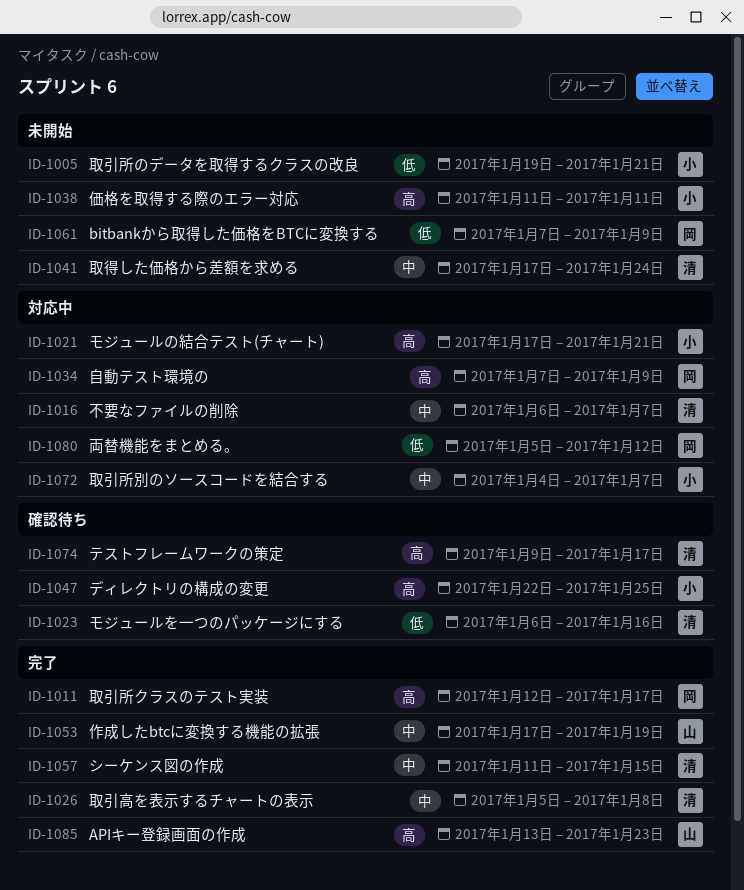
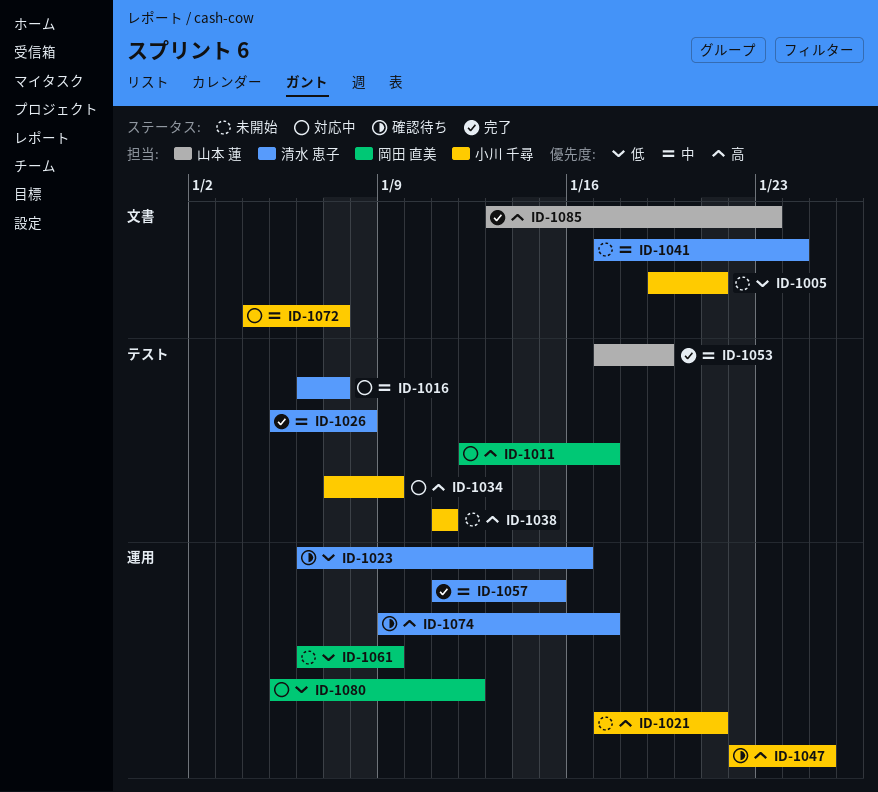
ID-1011, status: 完了 -> 対応中
ID-1021, status: 対応中 -> 未開始
ID-1034, owner: 岡田 直美 -> 小川 千尋
ID-1061, start: Jan 7 -> Jan 6

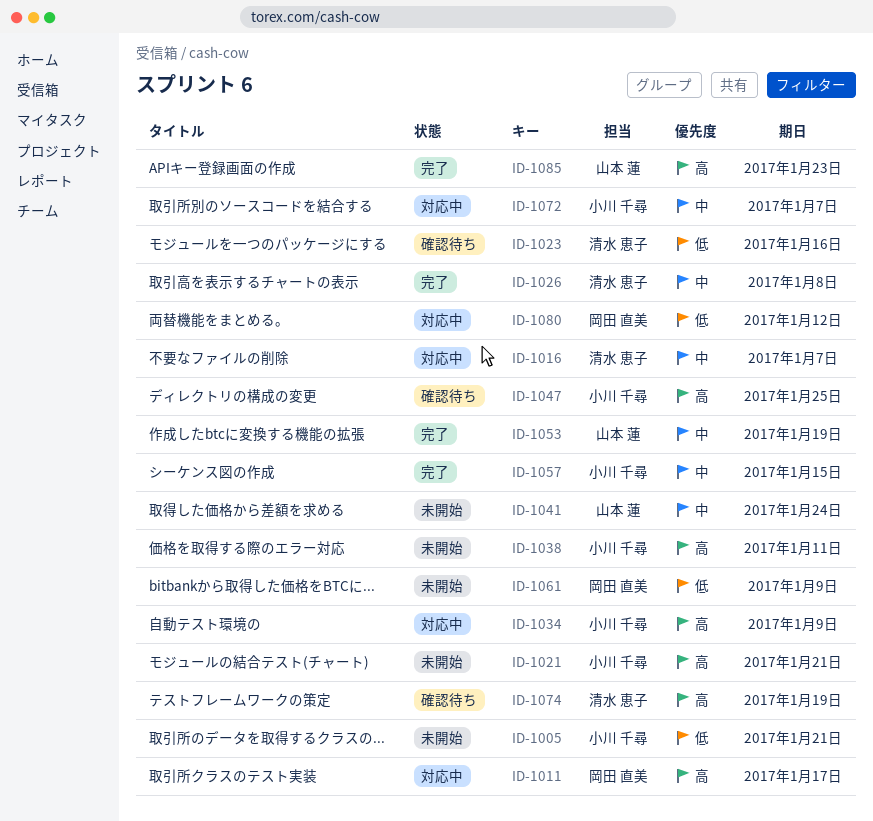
ID-1041, owner: 清水 恵子 -> 山本 蓮
ID-1057, owner: 清水 恵子 -> 小川 千尋
ID-1074, due: Jan 17 -> Jan 19

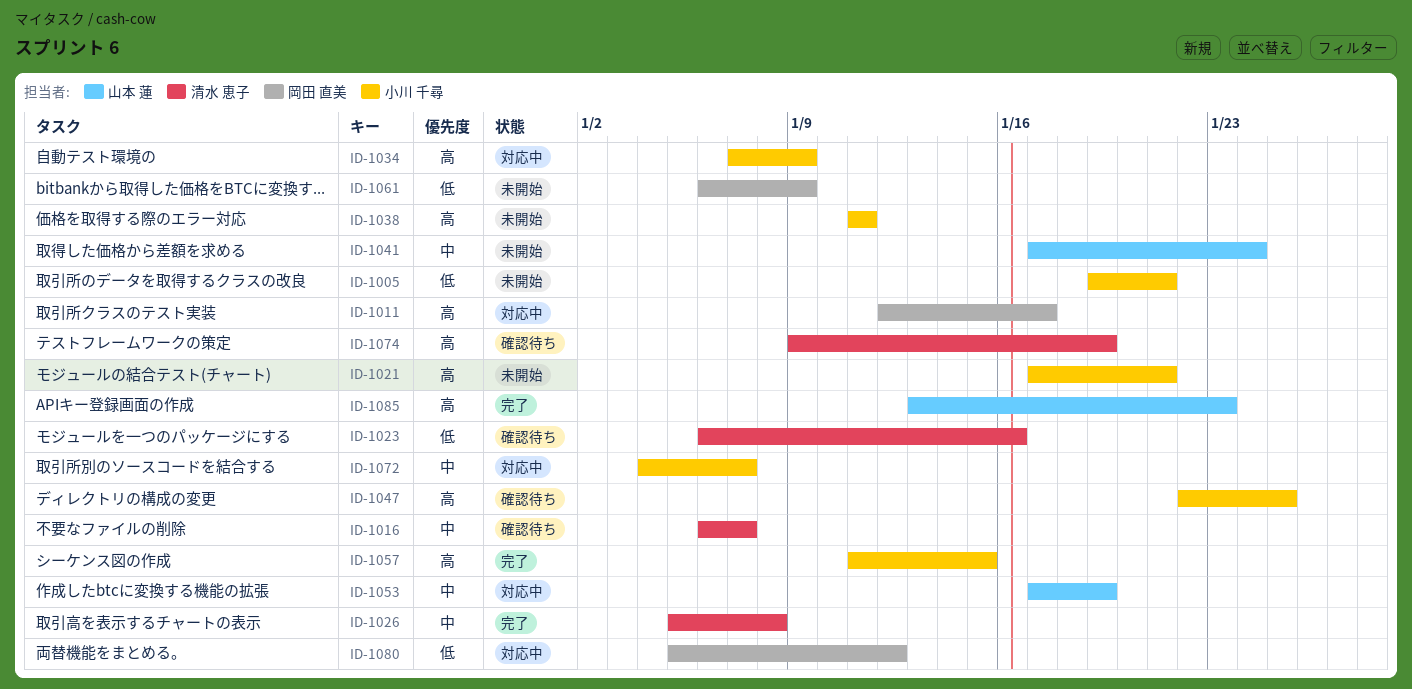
ID-1016, status: 対応中 -> 確認待ち
ID-1053, status: 完了 -> 対応中
ID-1057, priority: 中 -> 高

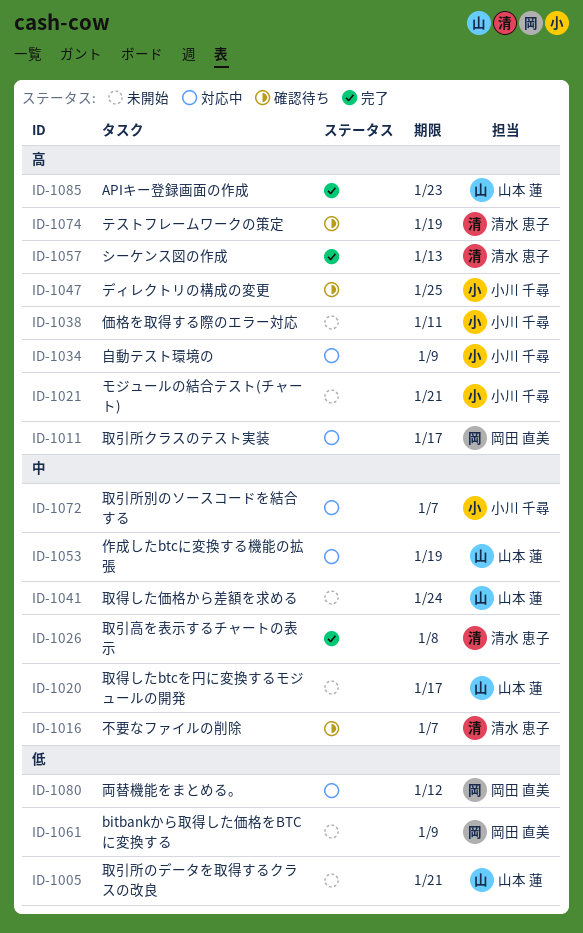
ID-1005, owner: 小川 千尋 -> 山本 蓮
ID-1020: none -> present
ID-1023: present -> none
ID-1057, owner: 小川 千尋 -> 清水 恵子
ID-1057, due: Jan 15 -> Jan 13

